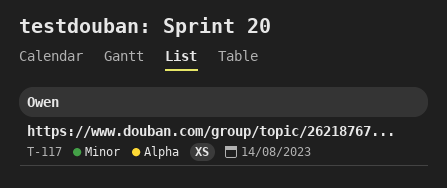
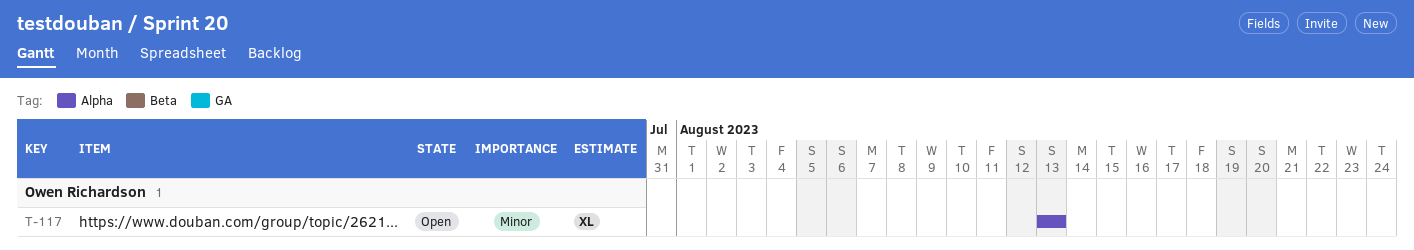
T-117, estimate: XS -> XL
T-117, due: Aug 14 -> Aug 13

